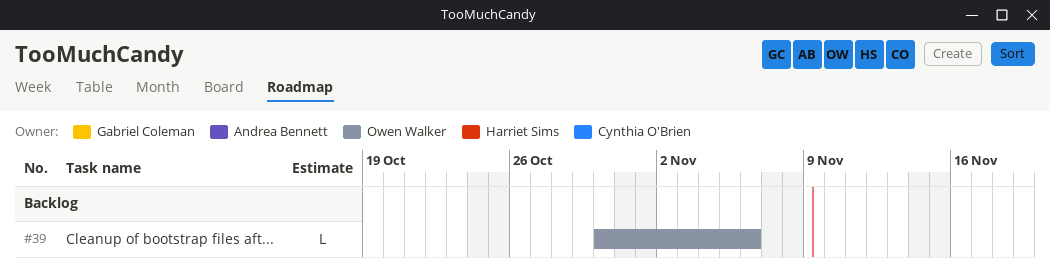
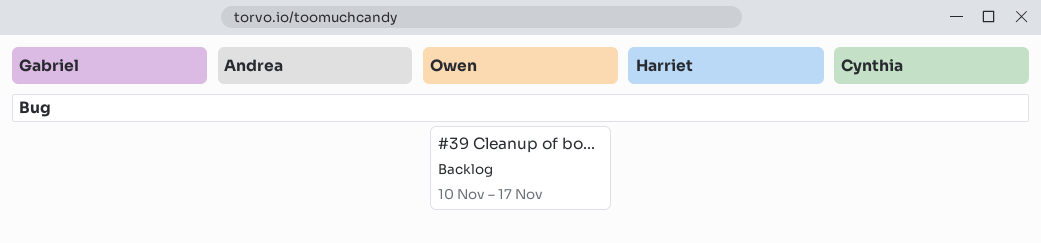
#39, start: Oct 30 -> Nov 10
#39, due: Nov 6 -> Nov 17

